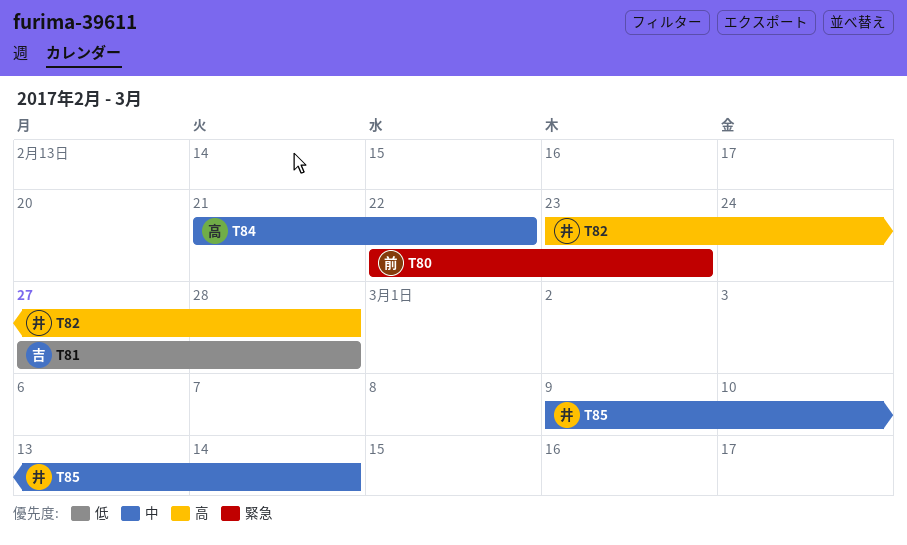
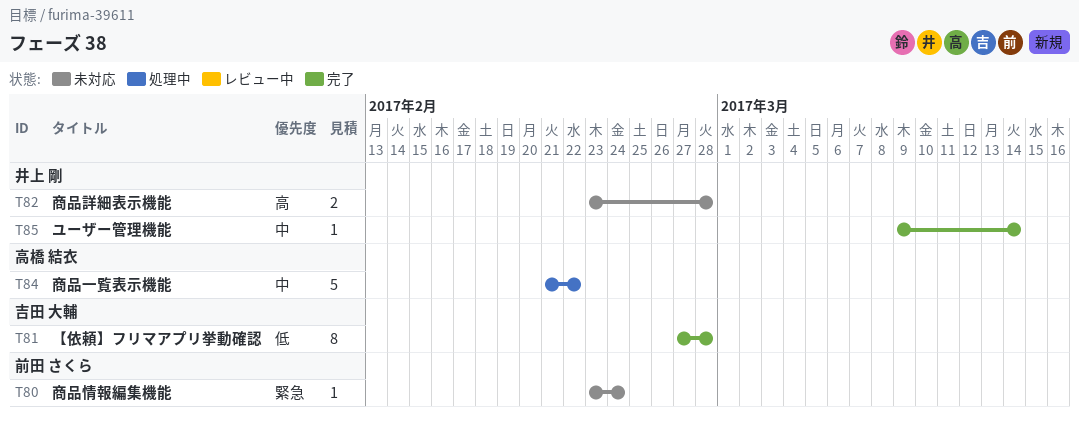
T80, start: Feb 22 -> Feb 23
T80, due: Feb 23 -> Feb 24

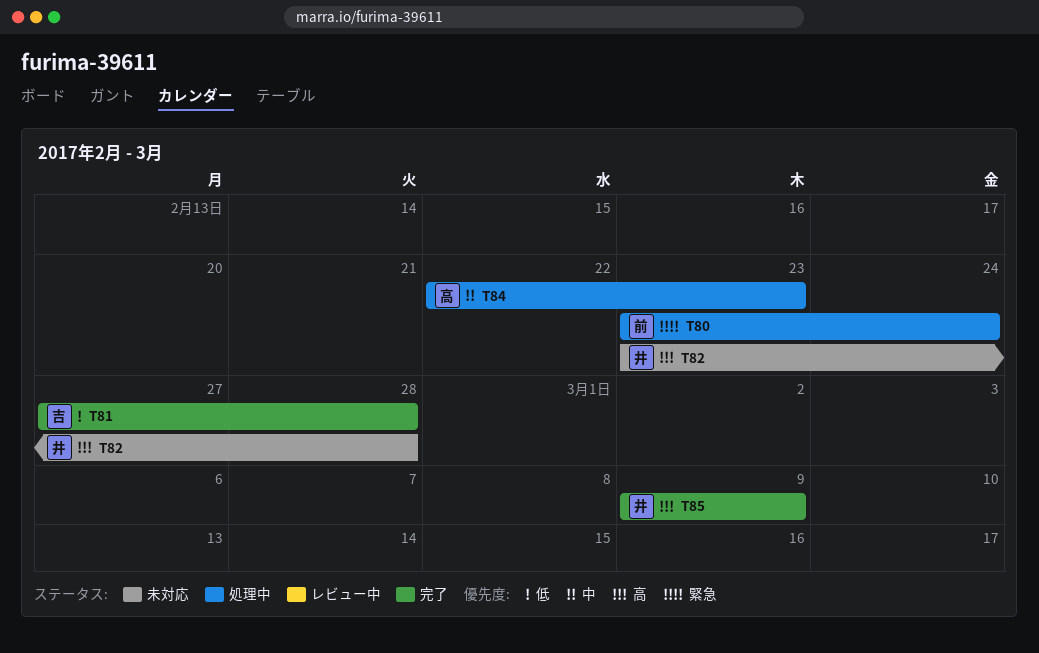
T80, status: 未対応 -> 処理中
T84, start: Feb 21 -> Feb 22
T84, due: Feb 22 -> Feb 23
T85, priority: 中 -> 高
T85, due: Mar 14 -> Mar 9

